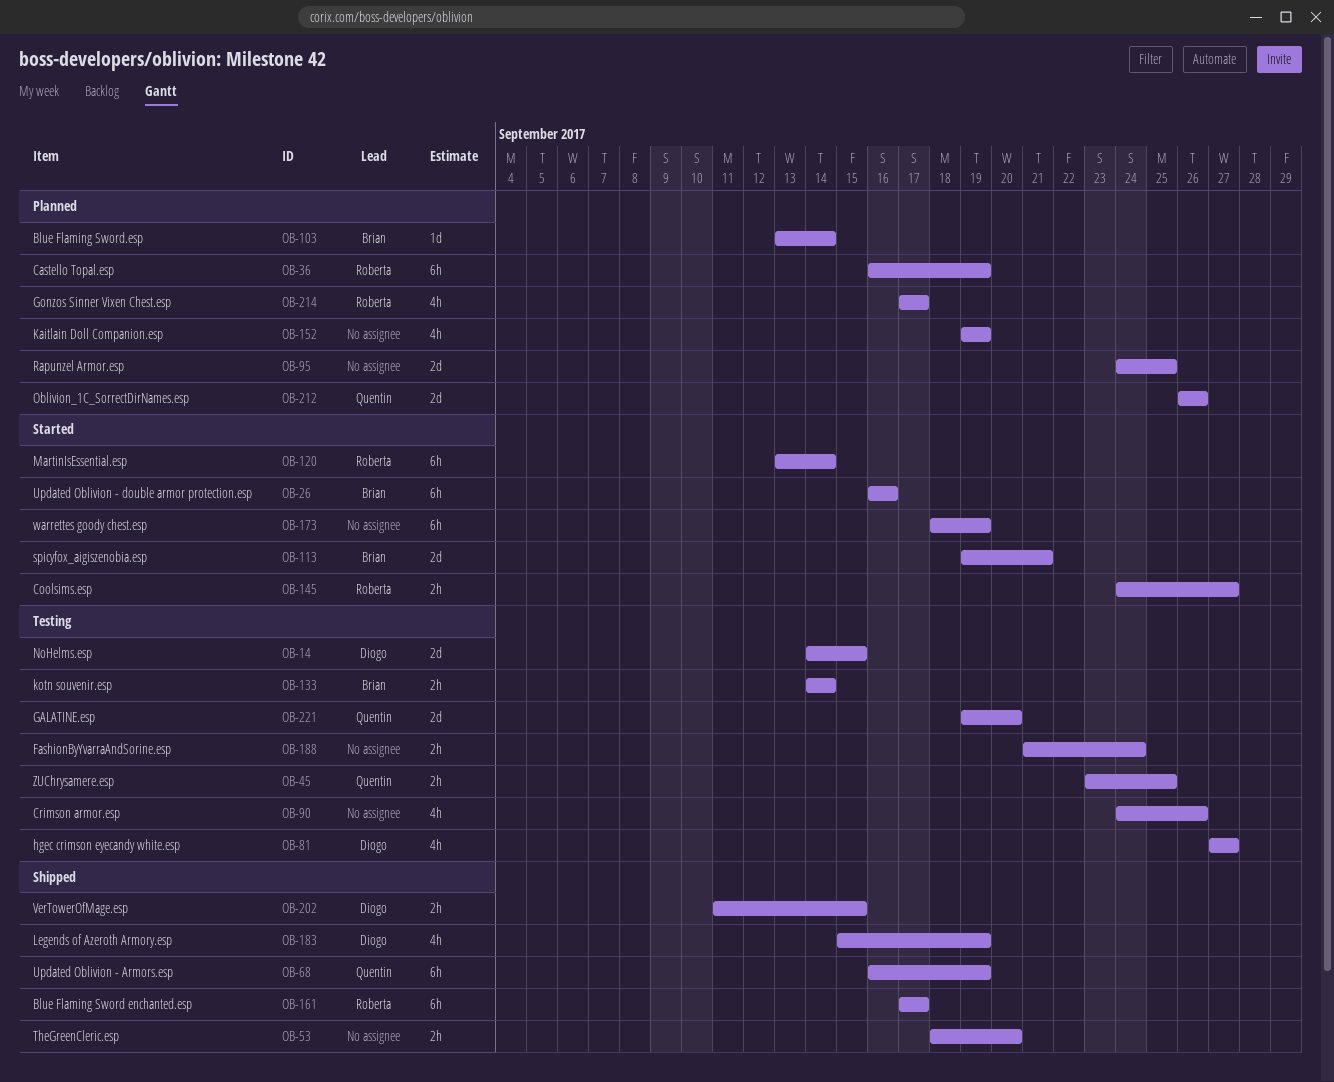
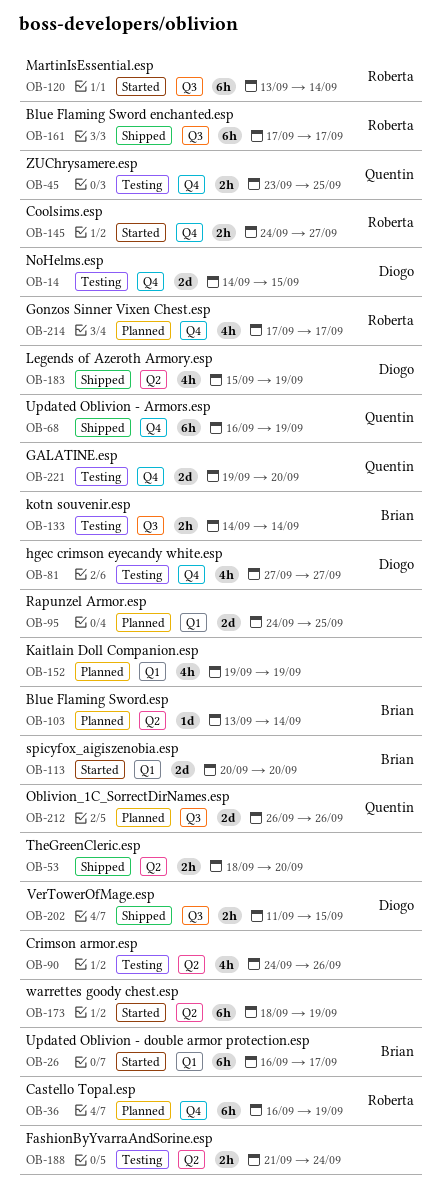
OB-26, due: Sep 16 -> Sep 17
OB-113, start: Sep 19 -> Sep 20
OB-113, due: Sep 21 -> Sep 20

